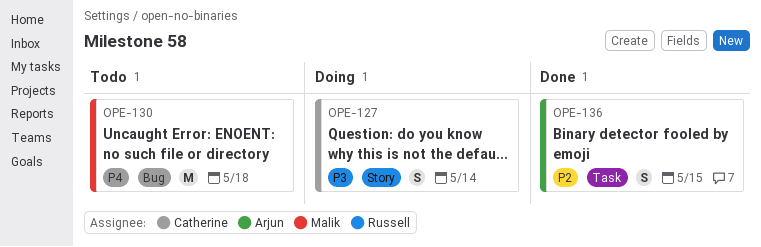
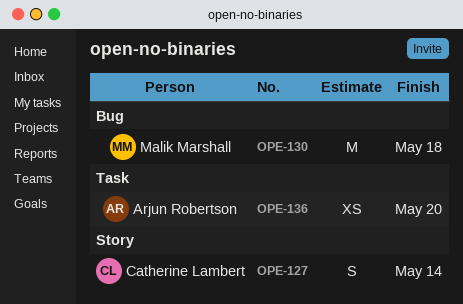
OPE-136, estimate: S -> XS
OPE-136, due: May 15 -> May 20

